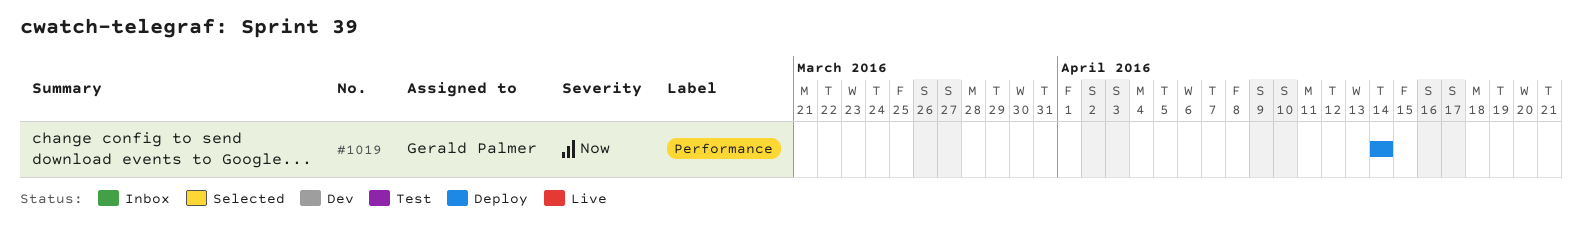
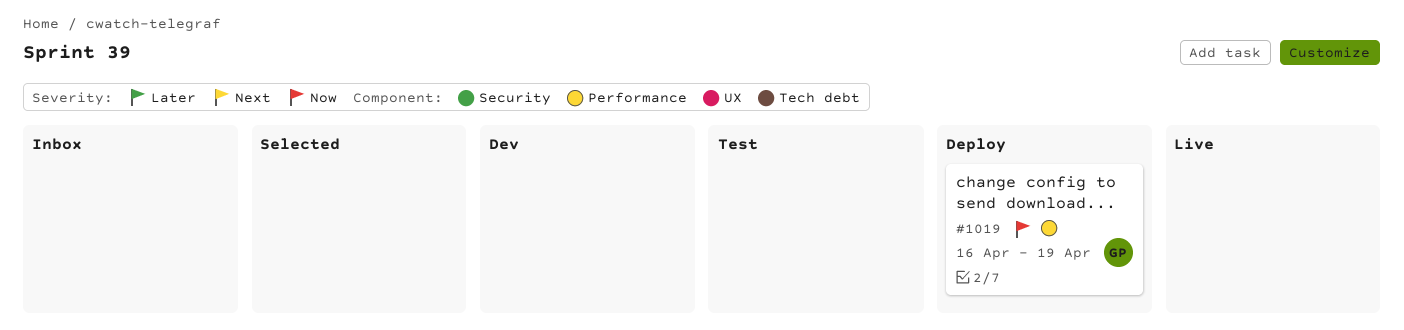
#1019, start: Apr 14 -> Apr 16
#1019, due: Apr 14 -> Apr 19

